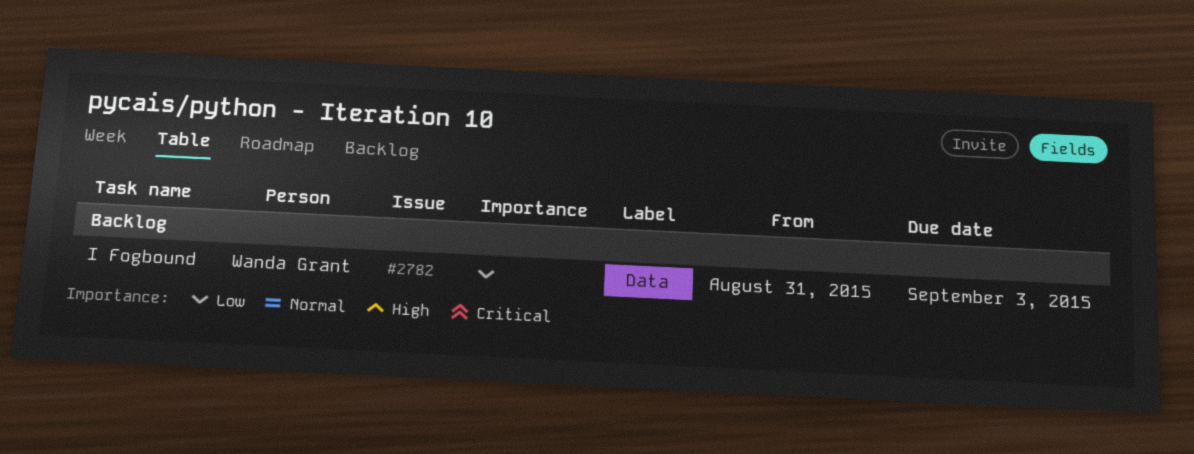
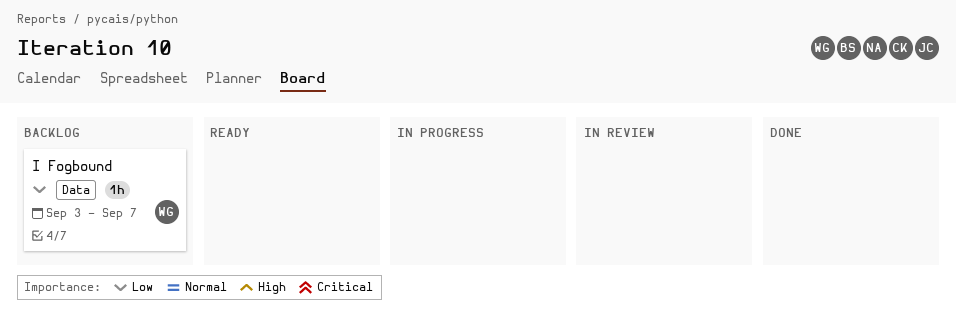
I Fogbound, start: Aug 31 -> Sep 3
I Fogbound, due: Sep 3 -> Sep 7

